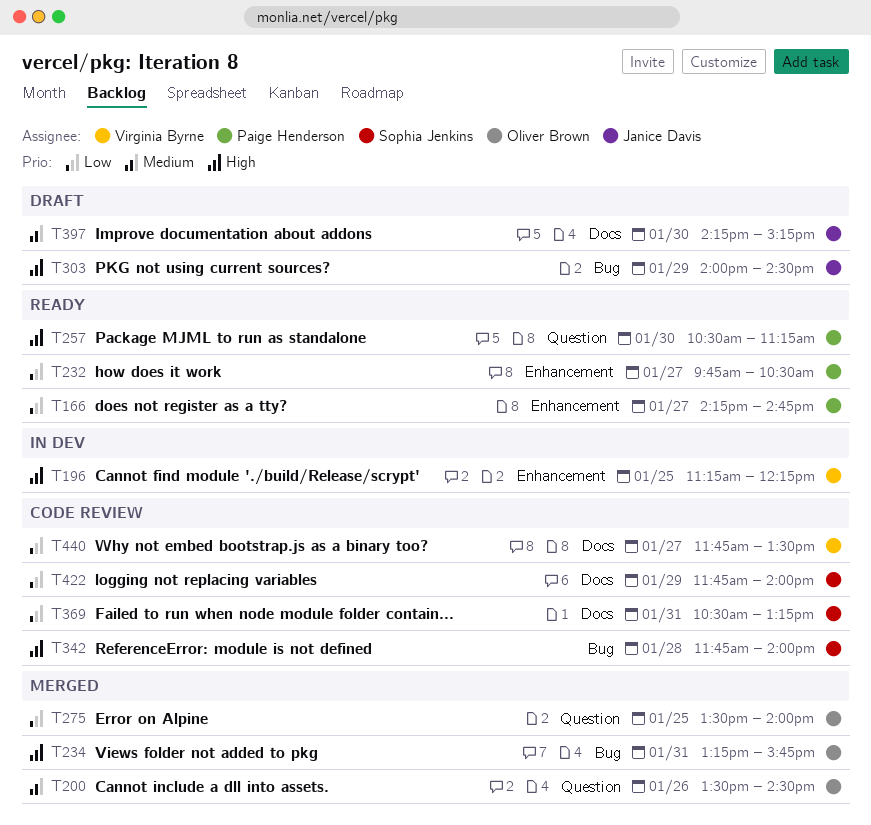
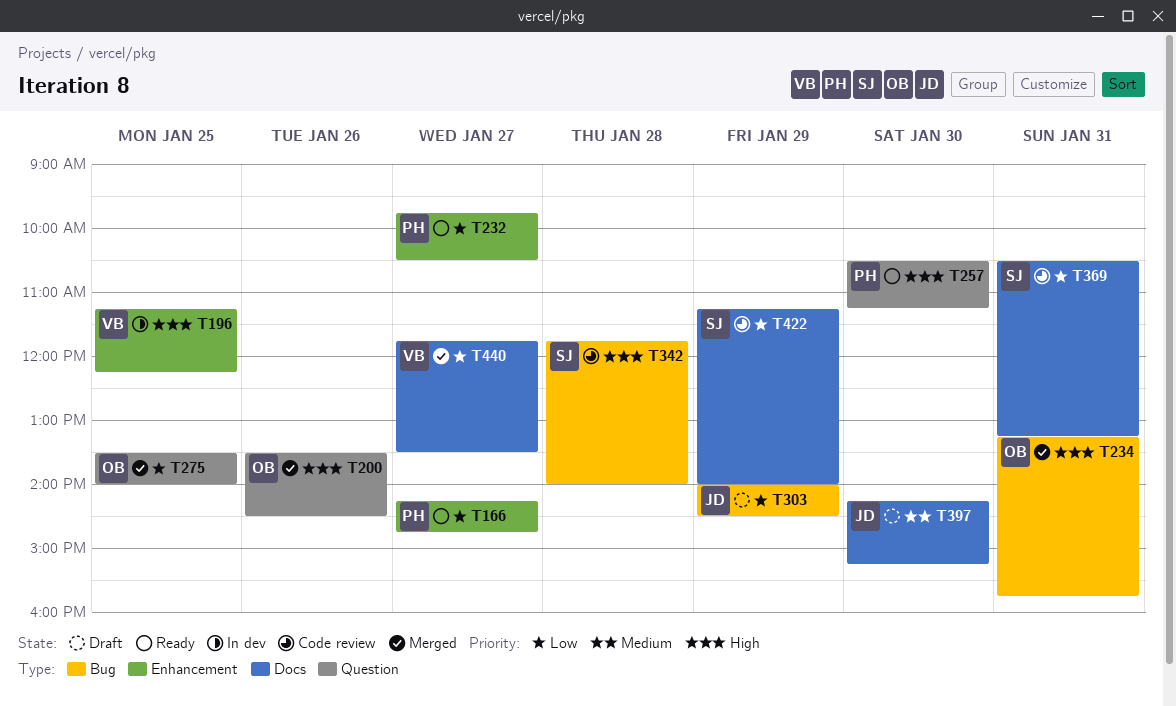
T200, priority: Medium -> High
T303, priority: High -> Low
T422, begins: 11:45 -> 11:15
T440, status: Code review -> Merged

